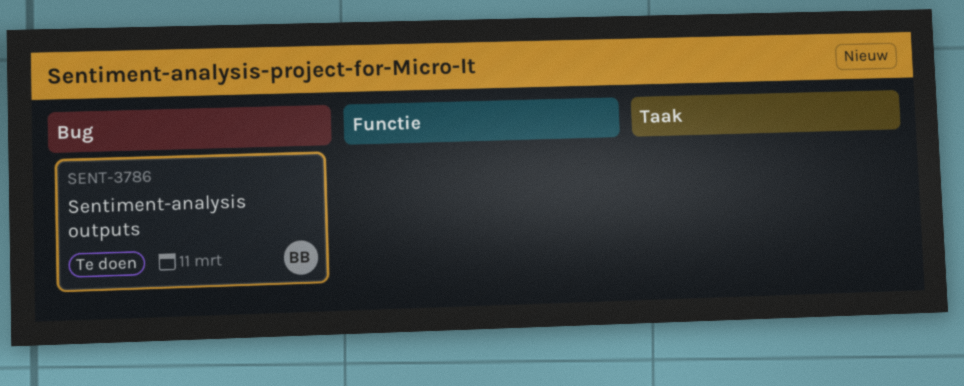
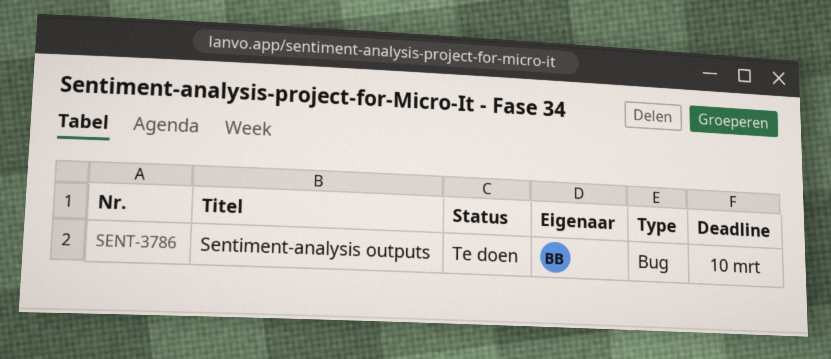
SENT-3786, due: Mar 11 -> Mar 10

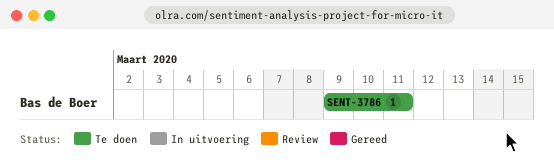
SENT-3786, due: Mar 10 -> Mar 11

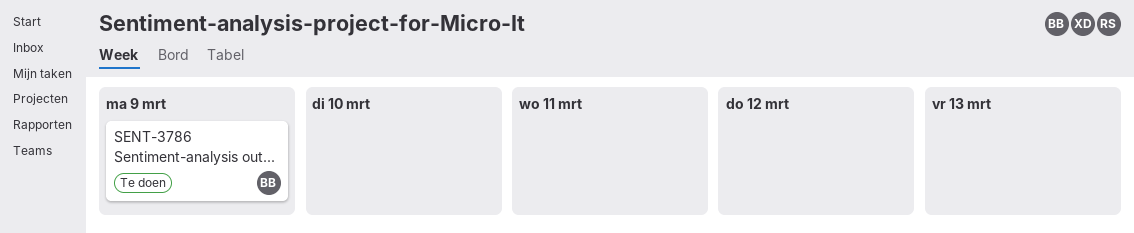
SENT-3786, due: Mar 11 -> Mar 9

